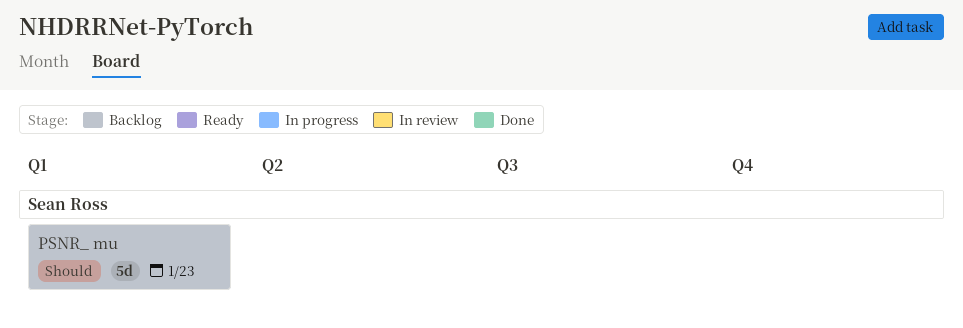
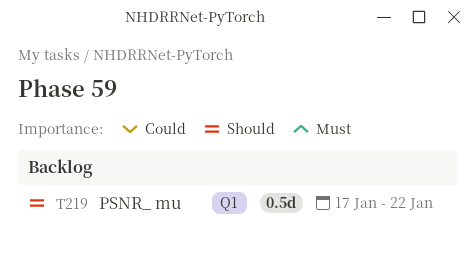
PSNR_ mu, estimate: 5d -> 0.5d
PSNR_ mu, due: Jan 23 -> Jan 22

